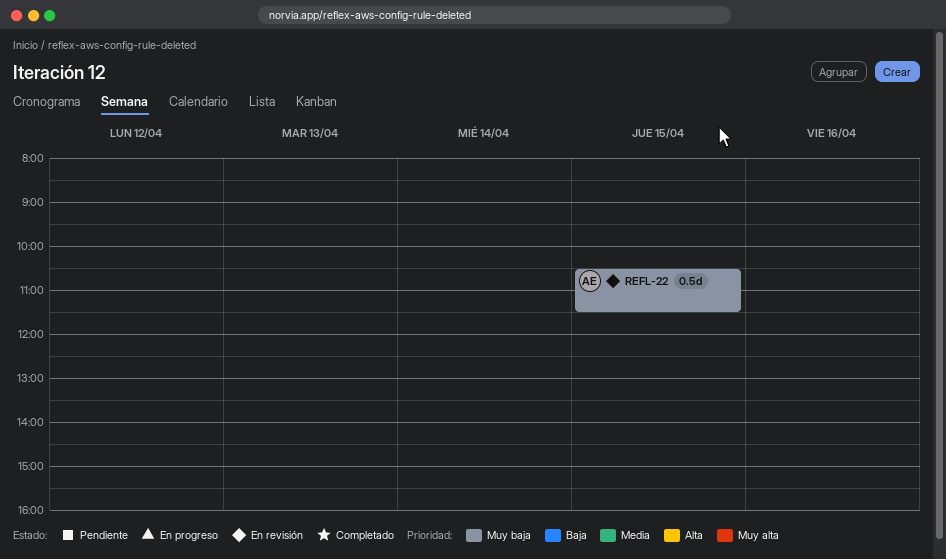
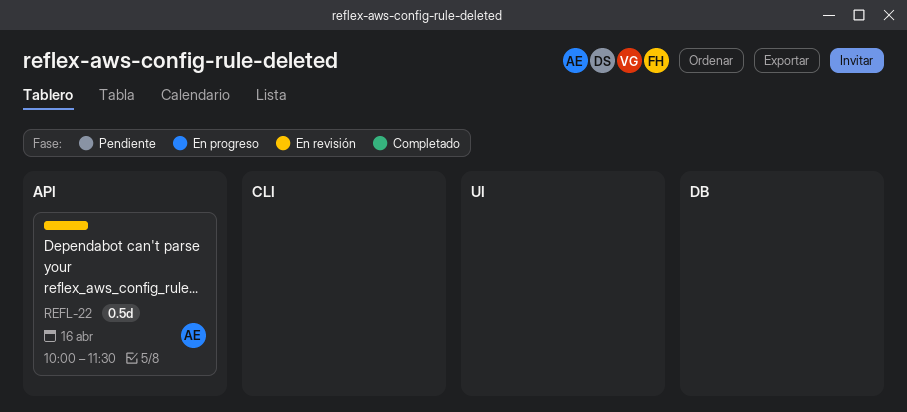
REFL-22, day: Apr 15 -> Apr 16
REFL-22, begins: 10:30 -> 10:00

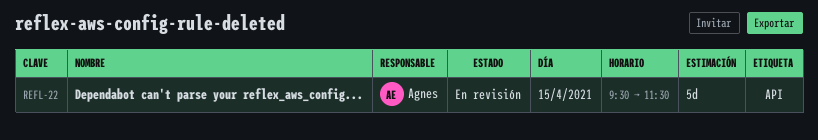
REFL-22, estimate: 0.5d -> 5d
REFL-22, day: Apr 16 -> Apr 15
REFL-22, begins: 10:00 -> 09:30

